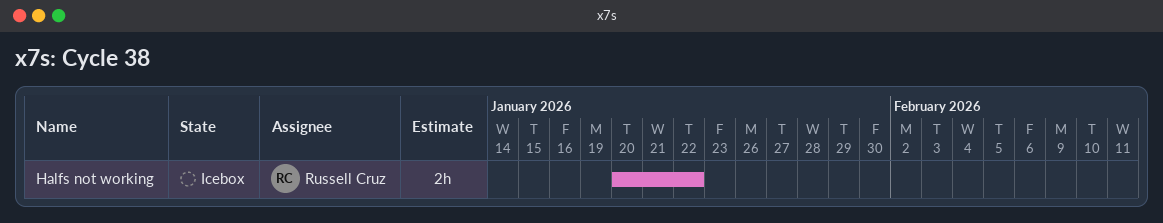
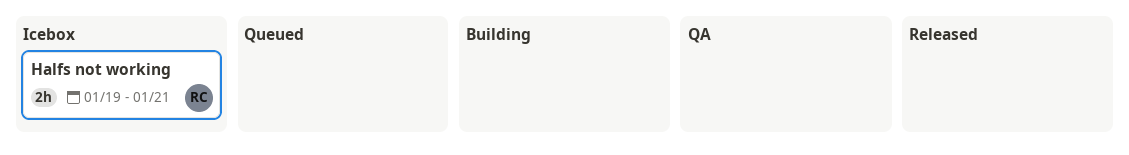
Halfs not working, start: Jan 20 -> Jan 19
Halfs not working, due: Jan 22 -> Jan 21

